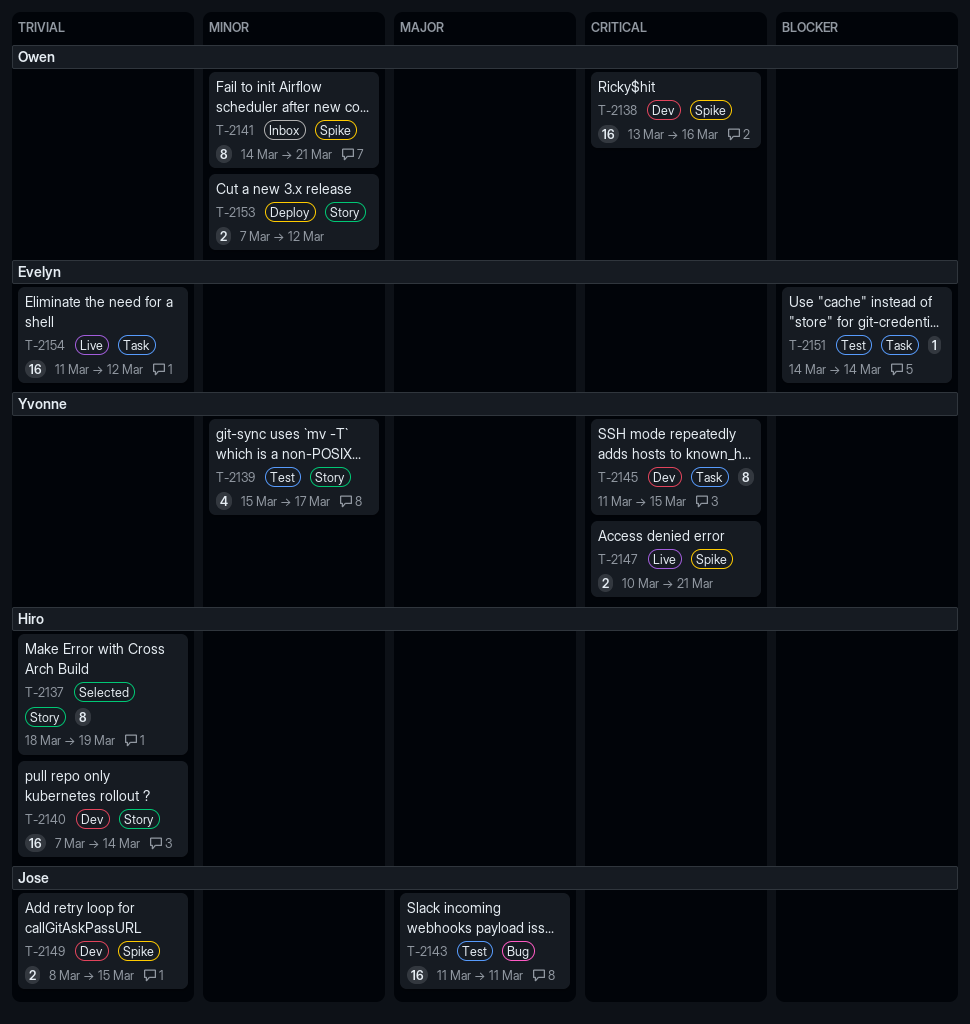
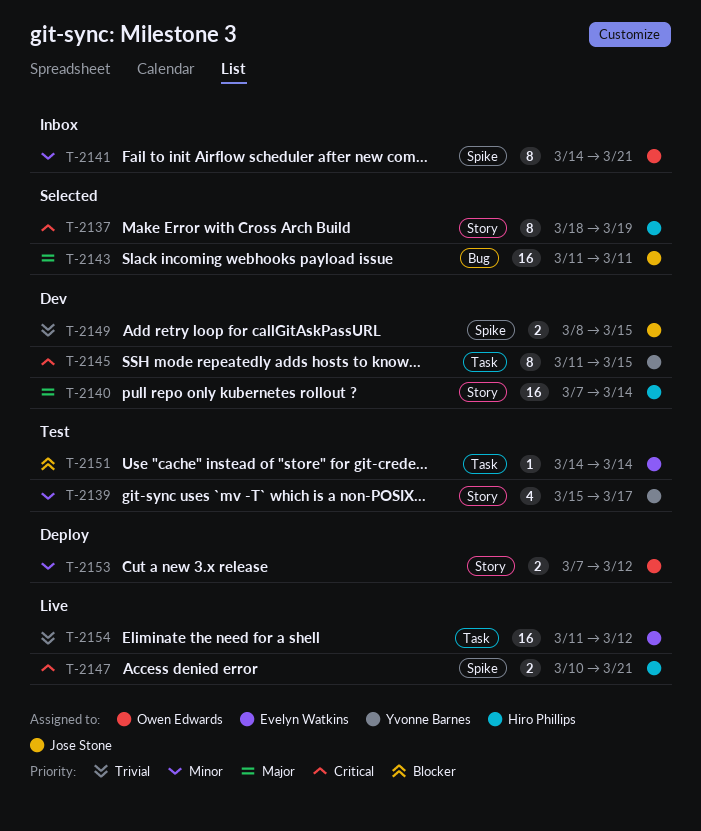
T-2137, priority: Trivial -> Critical
T-2138: present -> none
T-2140, priority: Trivial -> Major
T-2143, status: Test -> Selected
T-2147, owner: Yvonne Barnes -> Hiro Phillips

